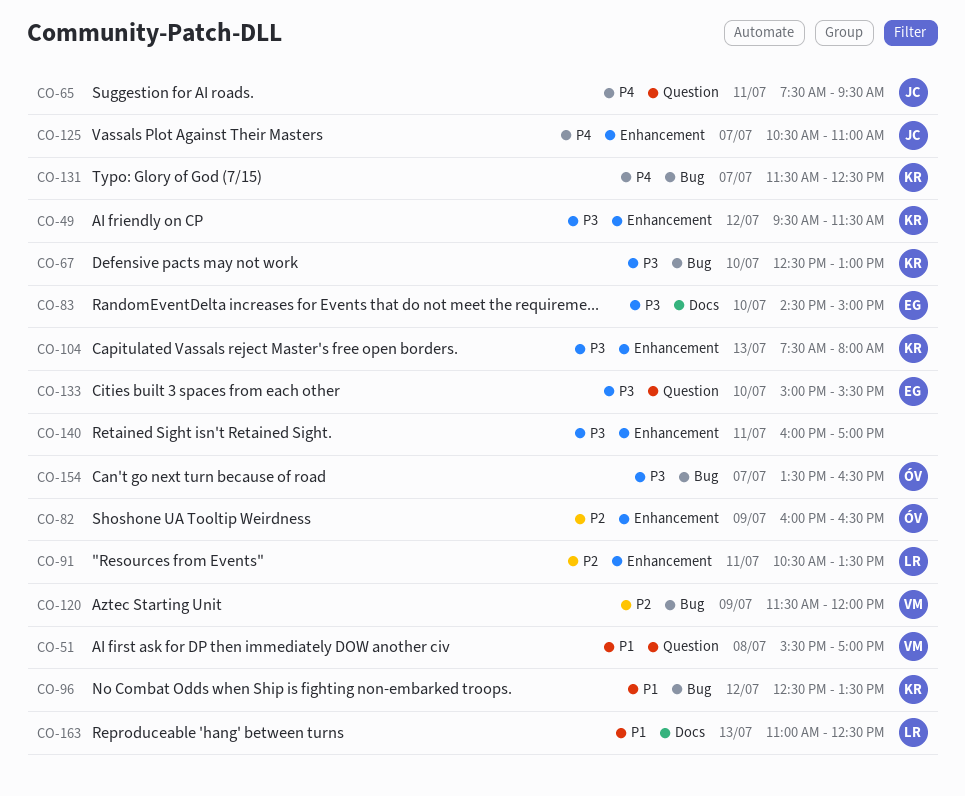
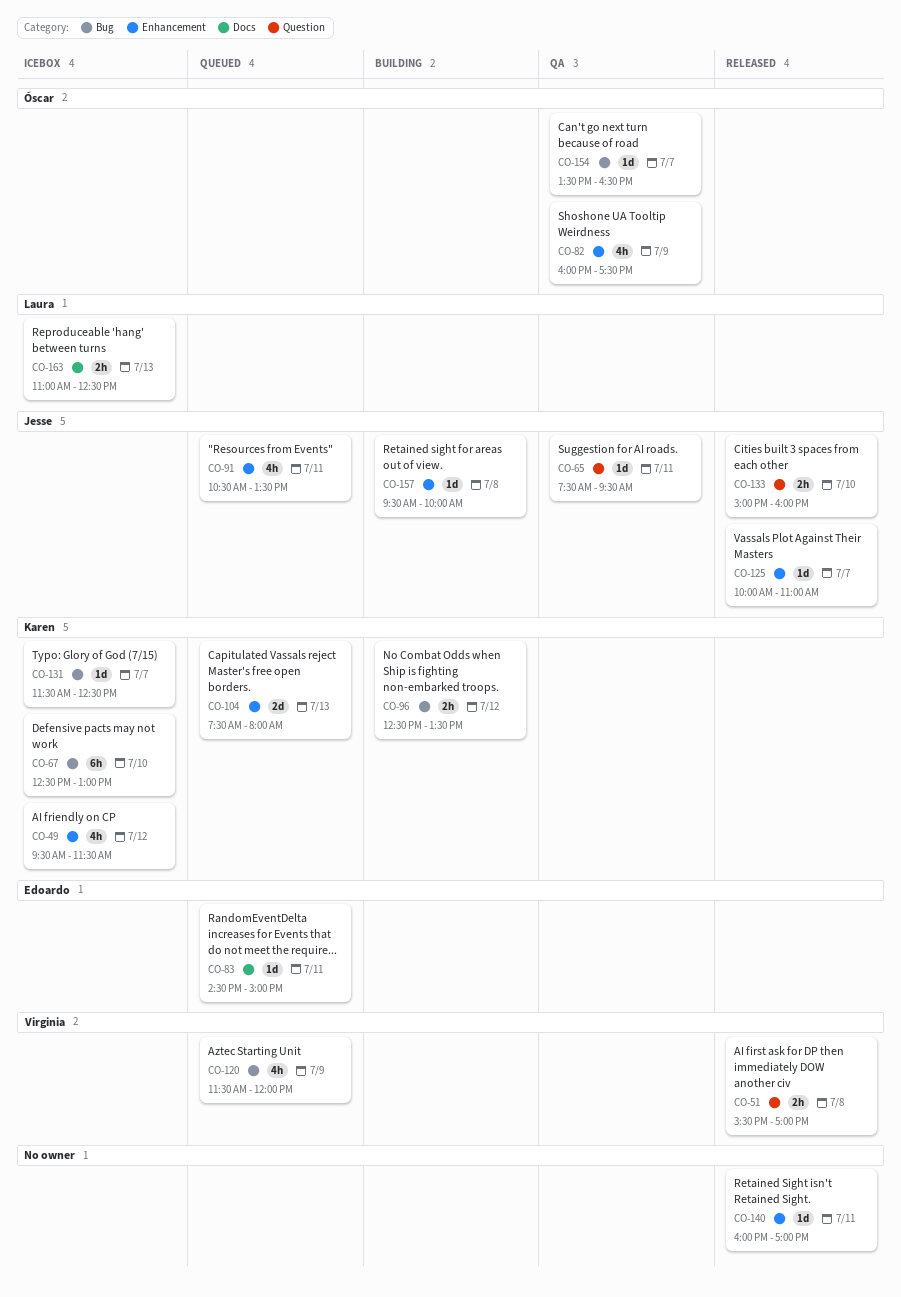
CO-82, ends: 16:30 -> 17:30
CO-83, day: Jul 10 -> Jul 11
CO-91, owner: Laura -> Jesse
CO-125, begins: 10:30 -> 10:00
CO-133, owner: Edoardo -> Jesse
CO-133, ends: 15:30 -> 16:00
CO-157: none -> present

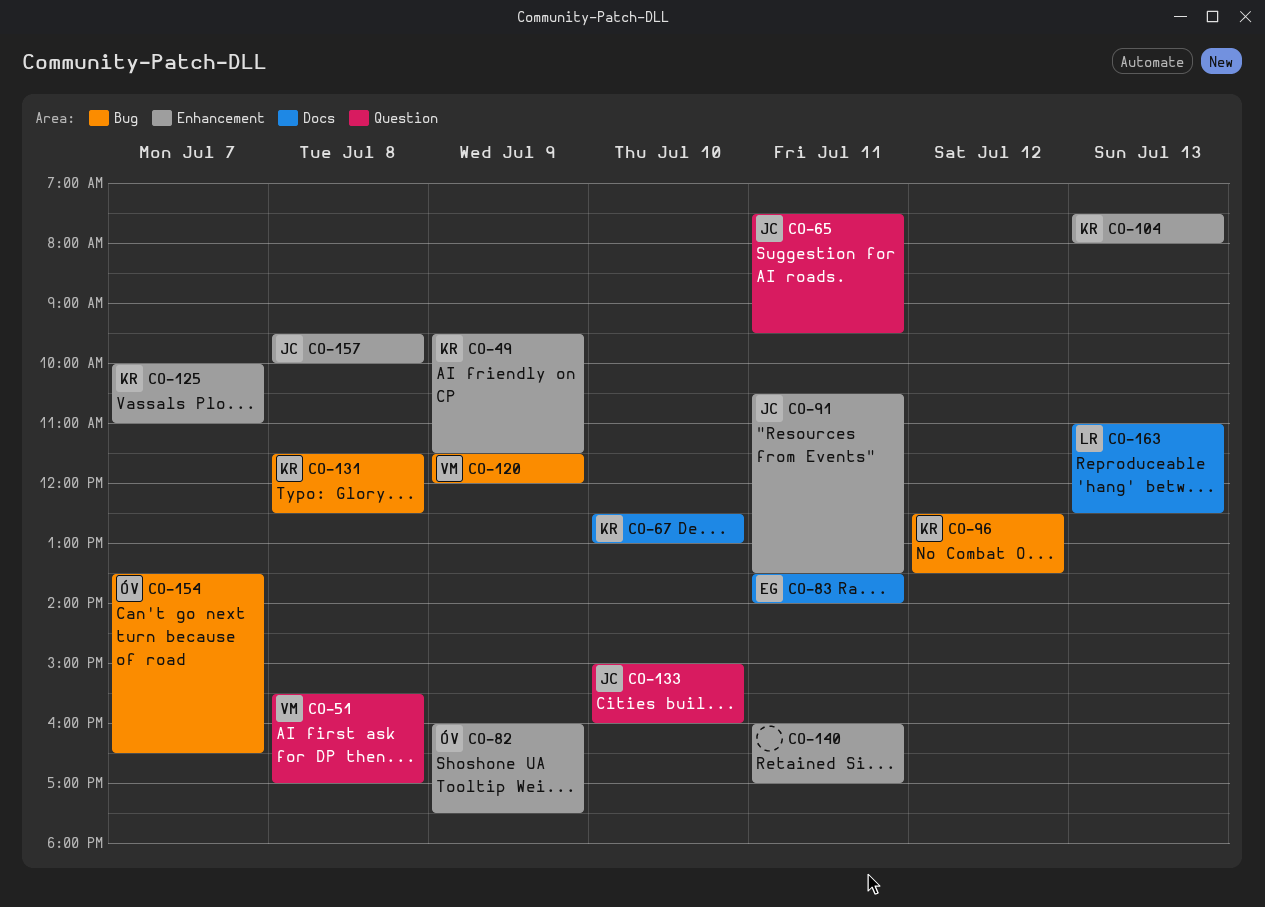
CO-49, day: Jul 12 -> Jul 9
CO-67, label: Bug -> Docs
CO-83, begins: 14:30 -> 13:30
CO-83, ends: 15:00 -> 14:00
CO-125, owner: Jesse -> Karen
CO-131, day: Jul 7 -> Jul 8

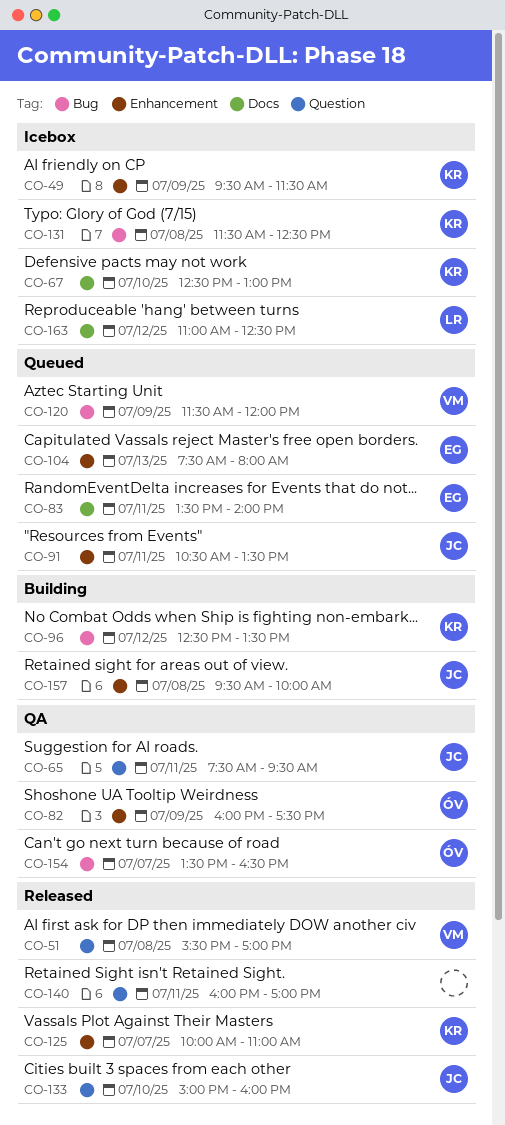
CO-104, owner: KR -> EG
CO-140, label: Enhancement -> Question
CO-163, day: Jul 13 -> Jul 12

